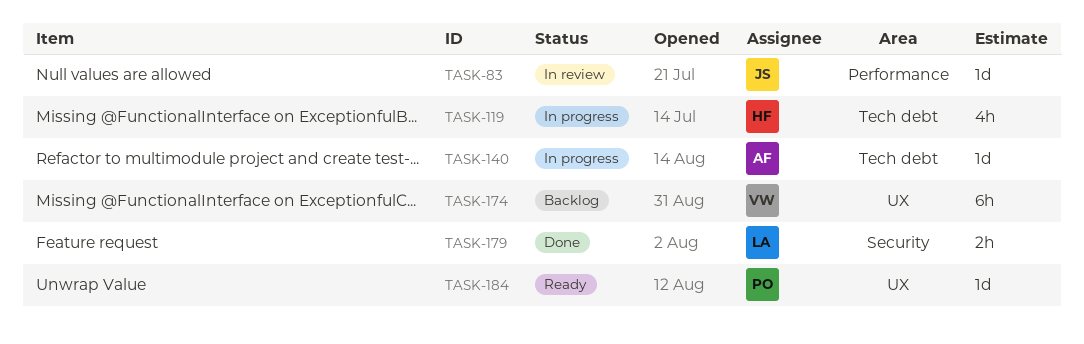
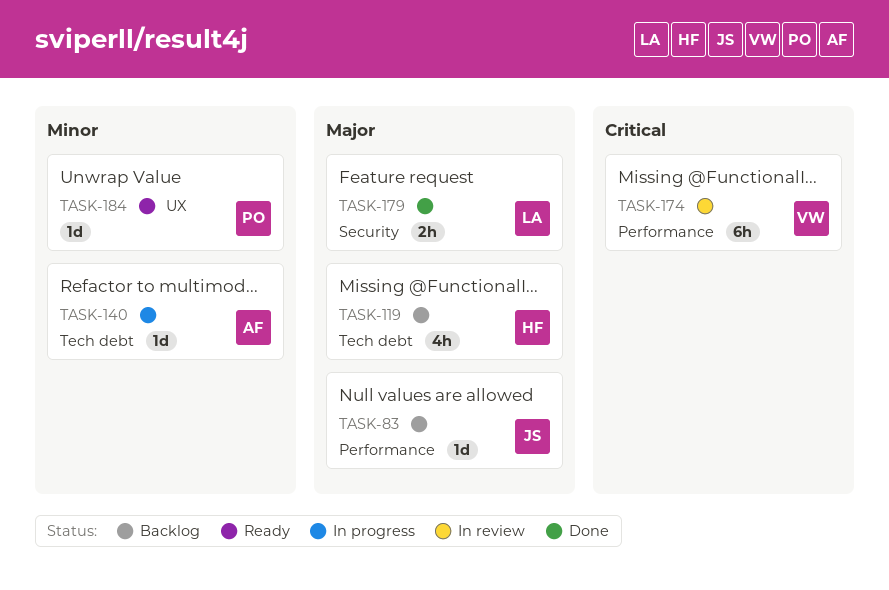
TASK-83, status: In review -> Backlog
TASK-119, status: In progress -> Backlog
TASK-174, status: Backlog -> In review
TASK-174, label: UX -> Performance

